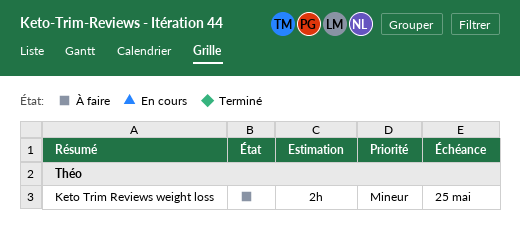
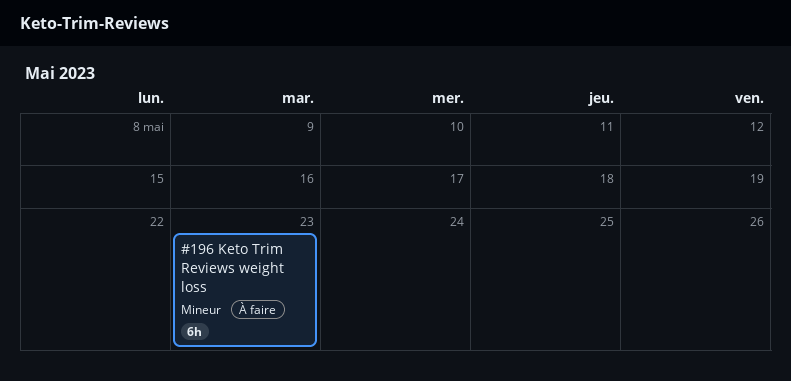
Keto Trim Reviews weight loss, estimate: 2h -> 6h
Keto Trim Reviews weight loss, due: May 25 -> May 23

